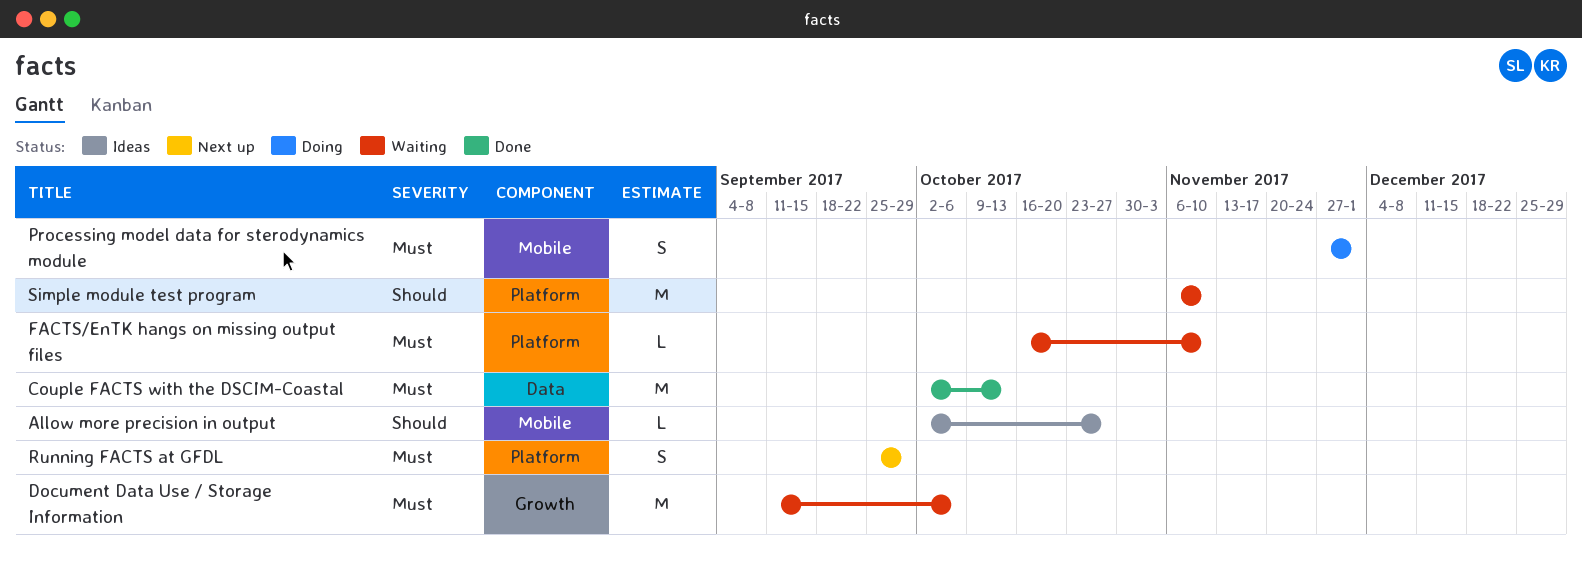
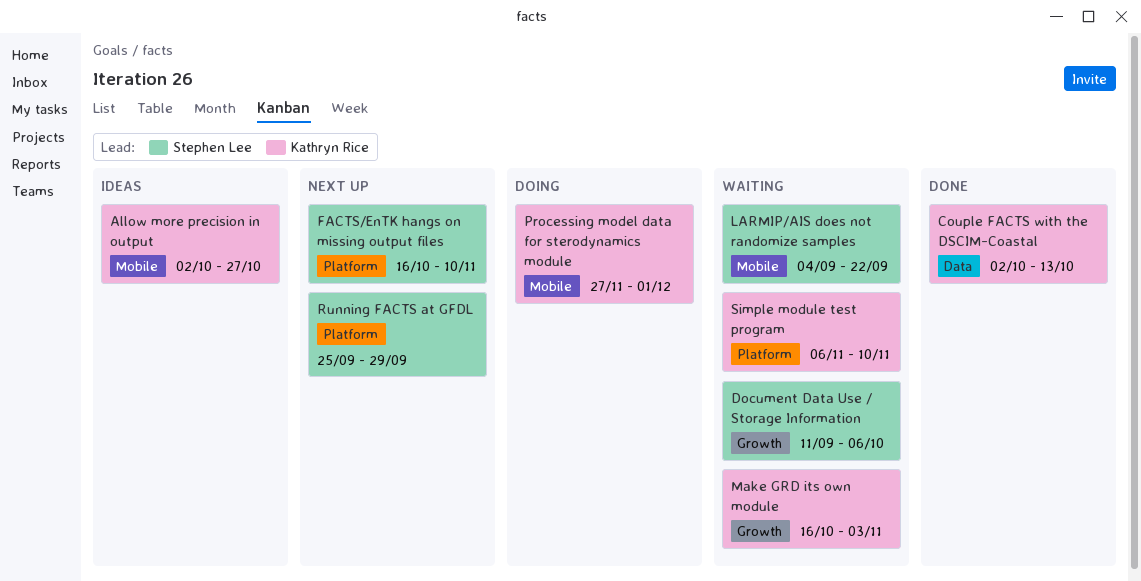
FACTS/EnTK hangs on missing output files, status: Waiting -> Next up
LARMIP/AIS does not randomize samples: none -> present
Make GRD its own module: none -> present

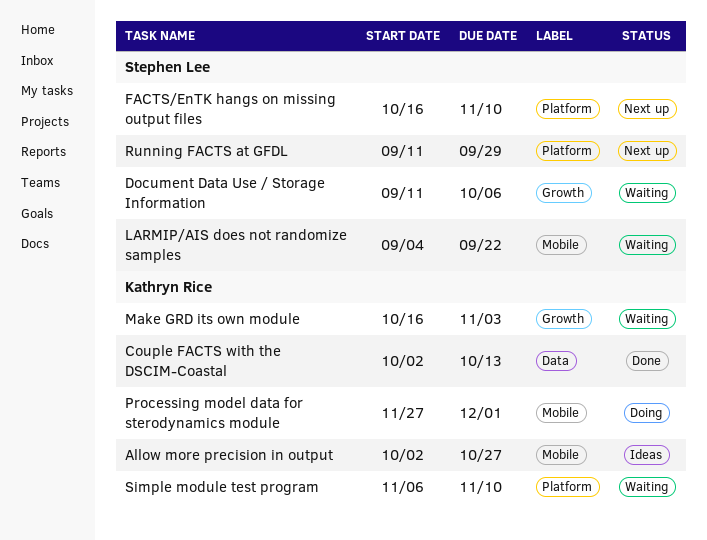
Running FACTS at GFDL, start: Sep 25 -> Sep 11

